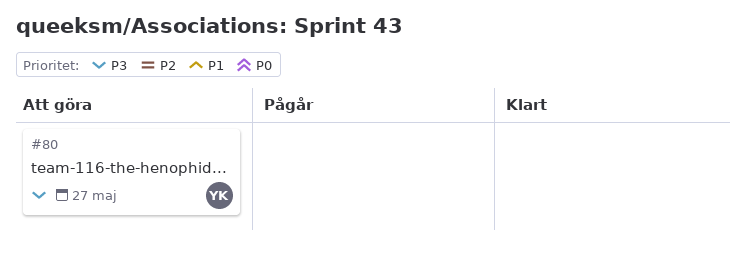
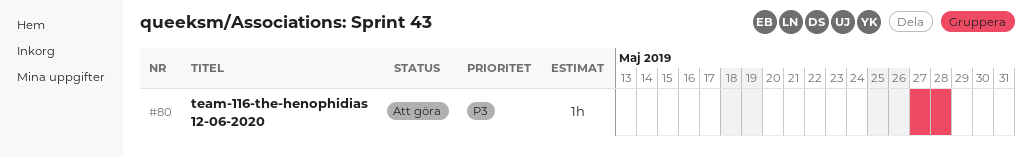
#80, due: May 27 -> May 28

